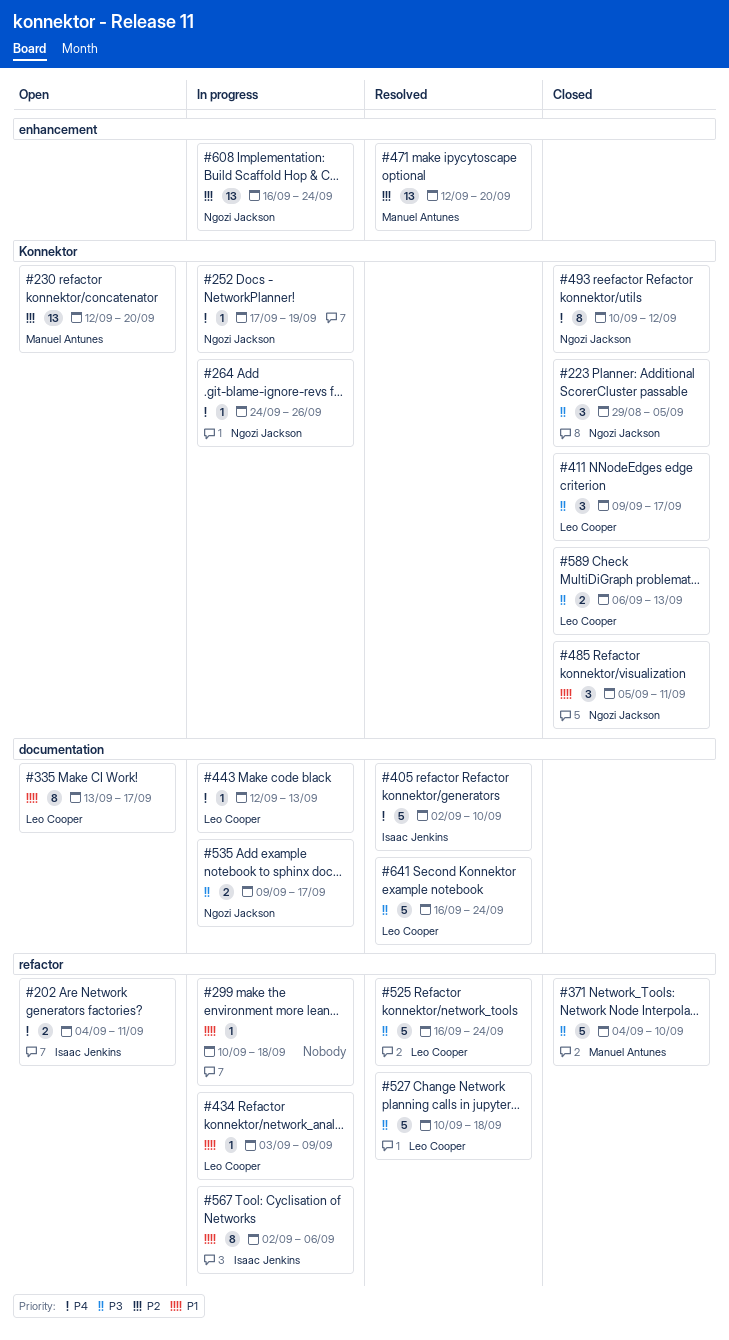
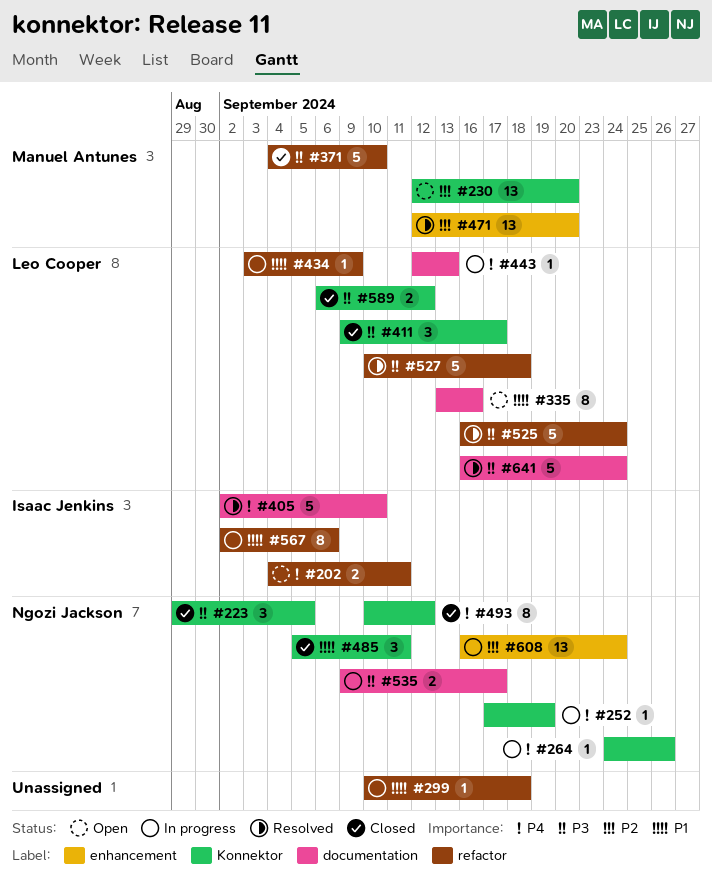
#335, due: Sep 17 -> Sep 16
#589, due: Sep 13 -> Sep 12

